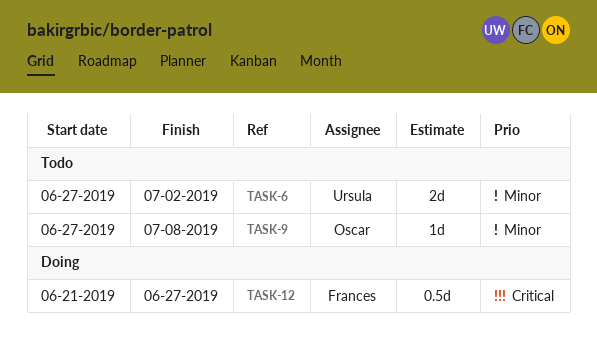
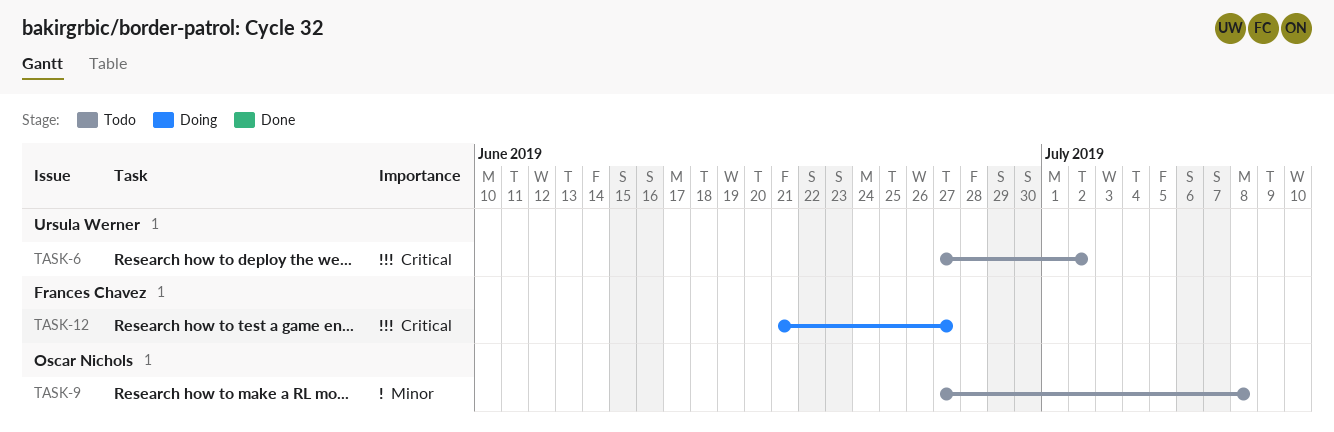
TASK-6, priority: Minor -> Critical

